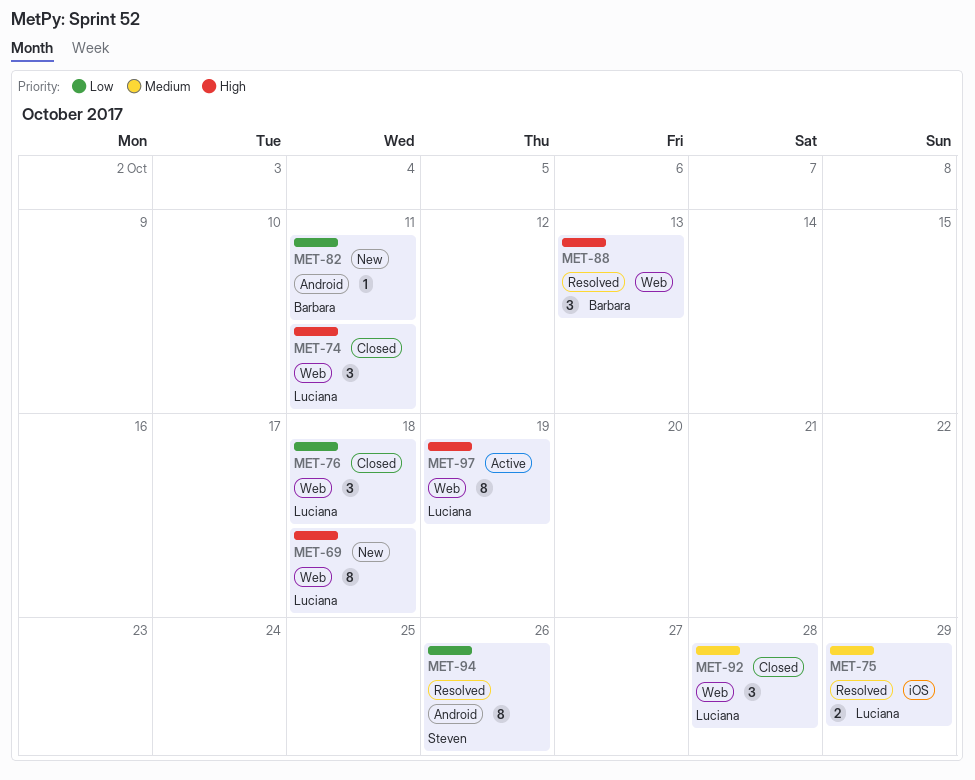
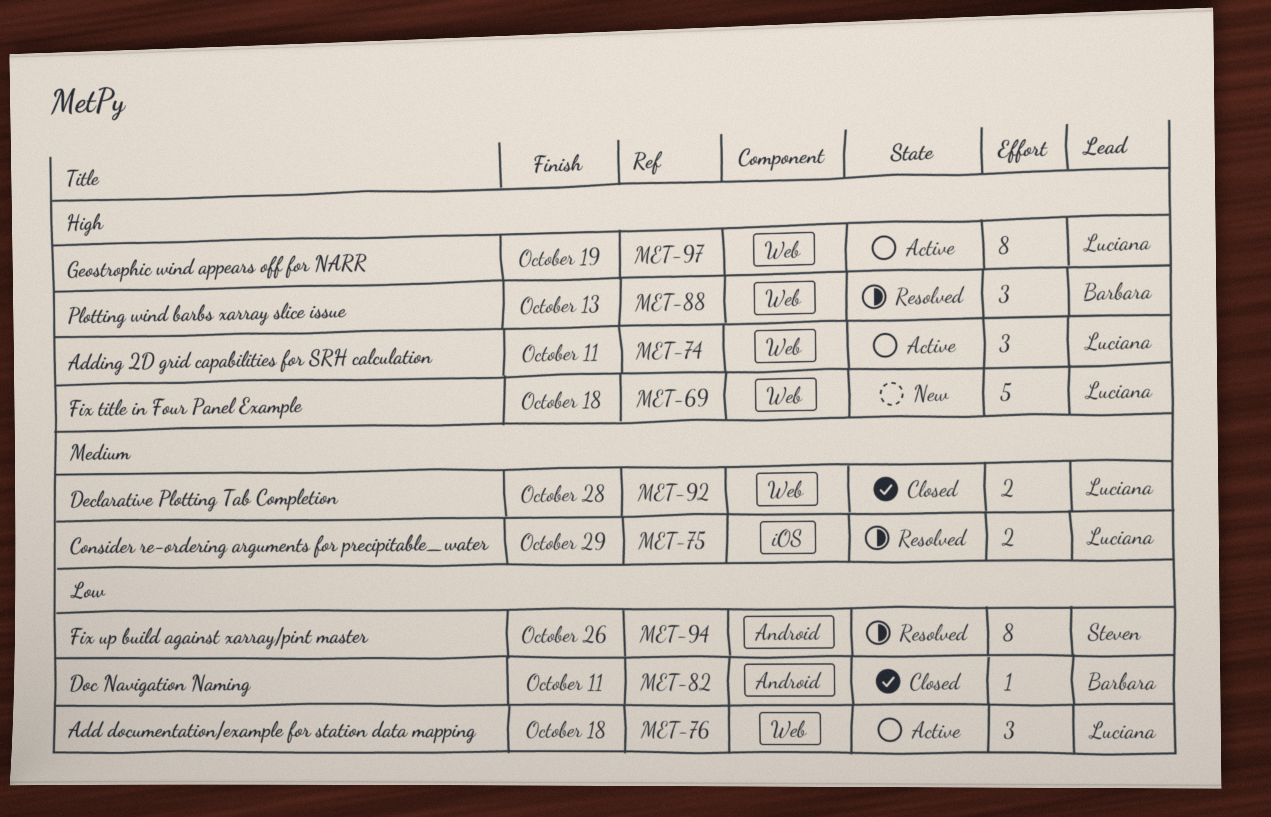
MET-69, estimate: 8 -> 5
MET-74, status: Closed -> Active
MET-76, status: Closed -> Active
MET-82, status: New -> Closed
MET-92, estimate: 3 -> 2

